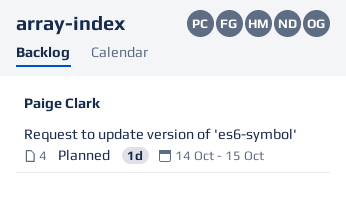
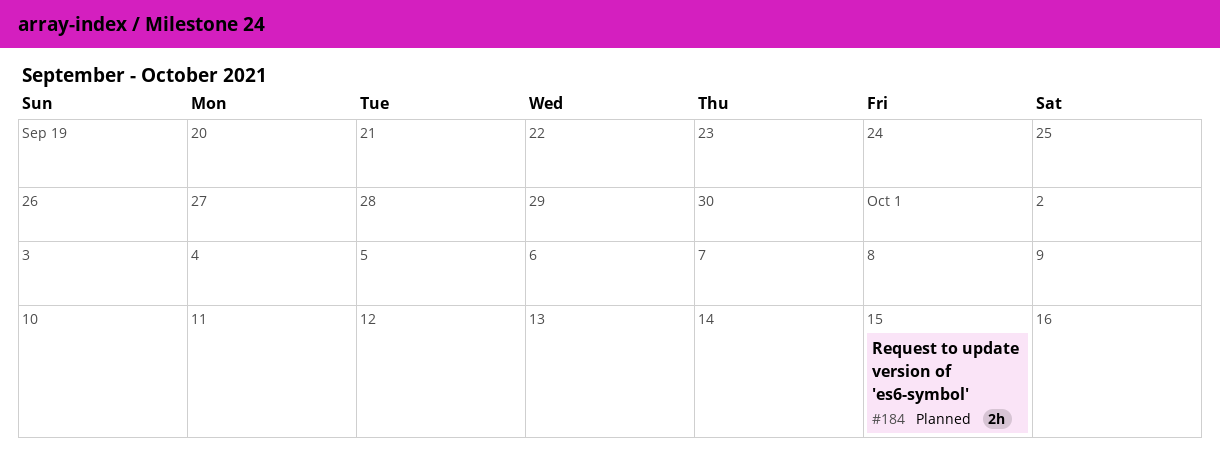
Request to update version of 'es6-symbol', estimate: 1d -> 2h

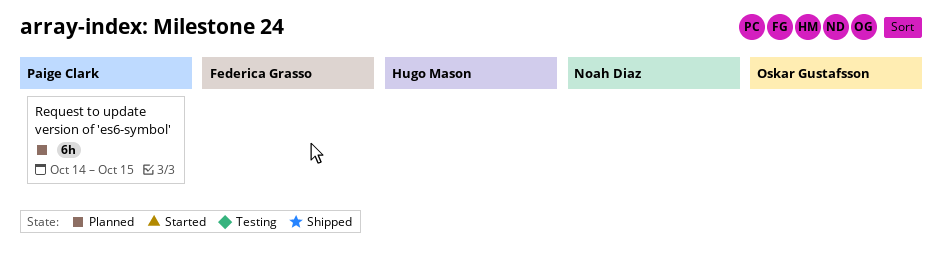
Request to update version of 'es6-symbol', estimate: 2h -> 6h

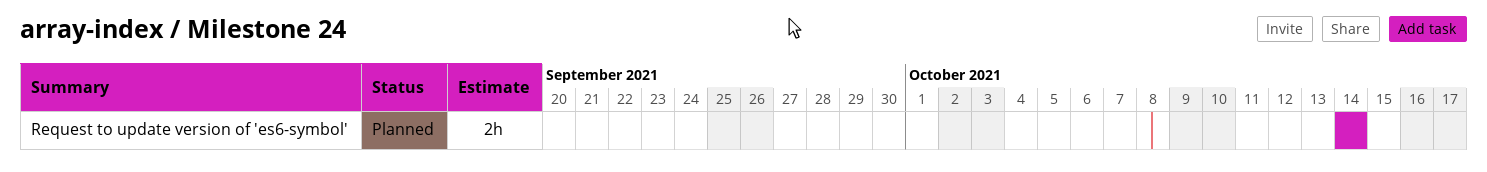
Request to update version of 'es6-symbol', estimate: 6h -> 2h
Request to update version of 'es6-symbol', due: Oct 15 -> Oct 14

